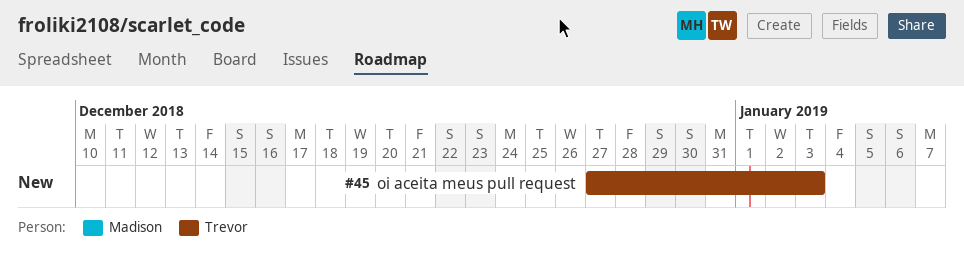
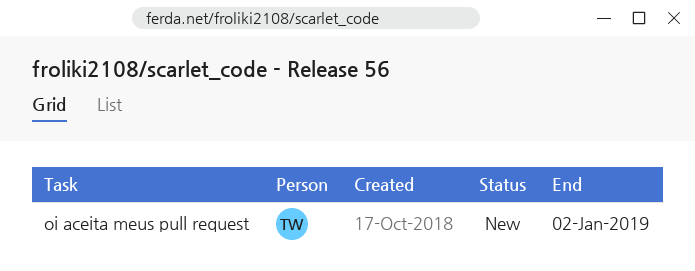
oi aceita meus pull request, due: Jan 3 -> Jan 2

